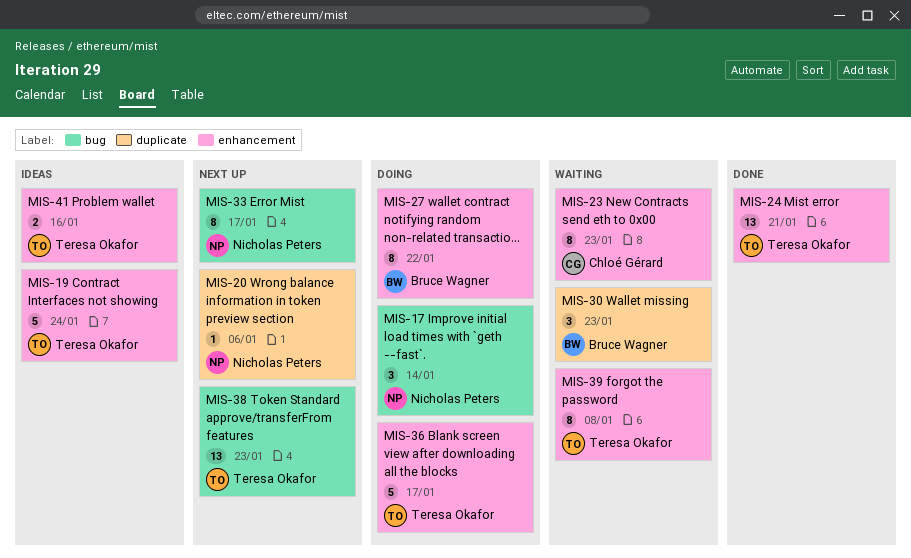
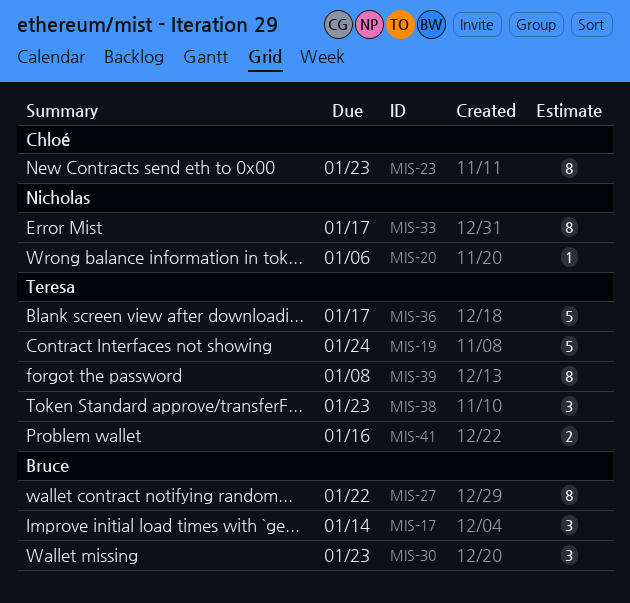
MIS-17, owner: Nicholas Peters -> Bruce Wagner
MIS-24: present -> none
MIS-38, estimate: 13 -> 3

